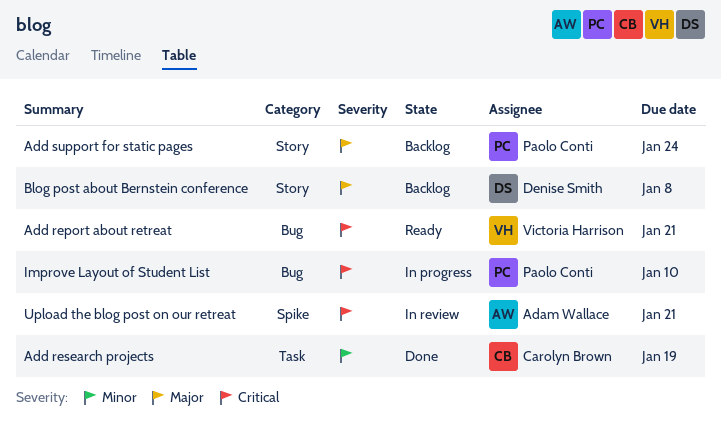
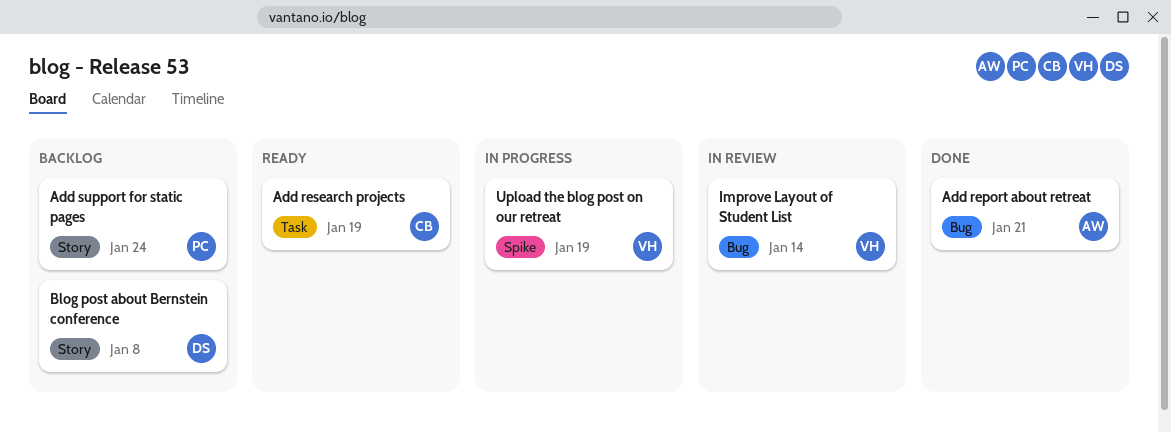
Add report about retreat, status: Ready -> Done
Add report about retreat, owner: Victoria Harrison -> Adam Wallace
Add research projects, status: Done -> Ready
Improve Layout of Student List, status: In progress -> In review
Improve Layout of Student List, owner: Paolo Conti -> Victoria Harrison
Improve Layout of Student List, due: Jan 10 -> Jan 14
Upload the blog post on our retreat, status: In review -> In progress
Upload the blog post on our retreat, owner: Adam Wallace -> Victoria Harrison
Upload the blog post on our retreat, due: Jan 21 -> Jan 19

